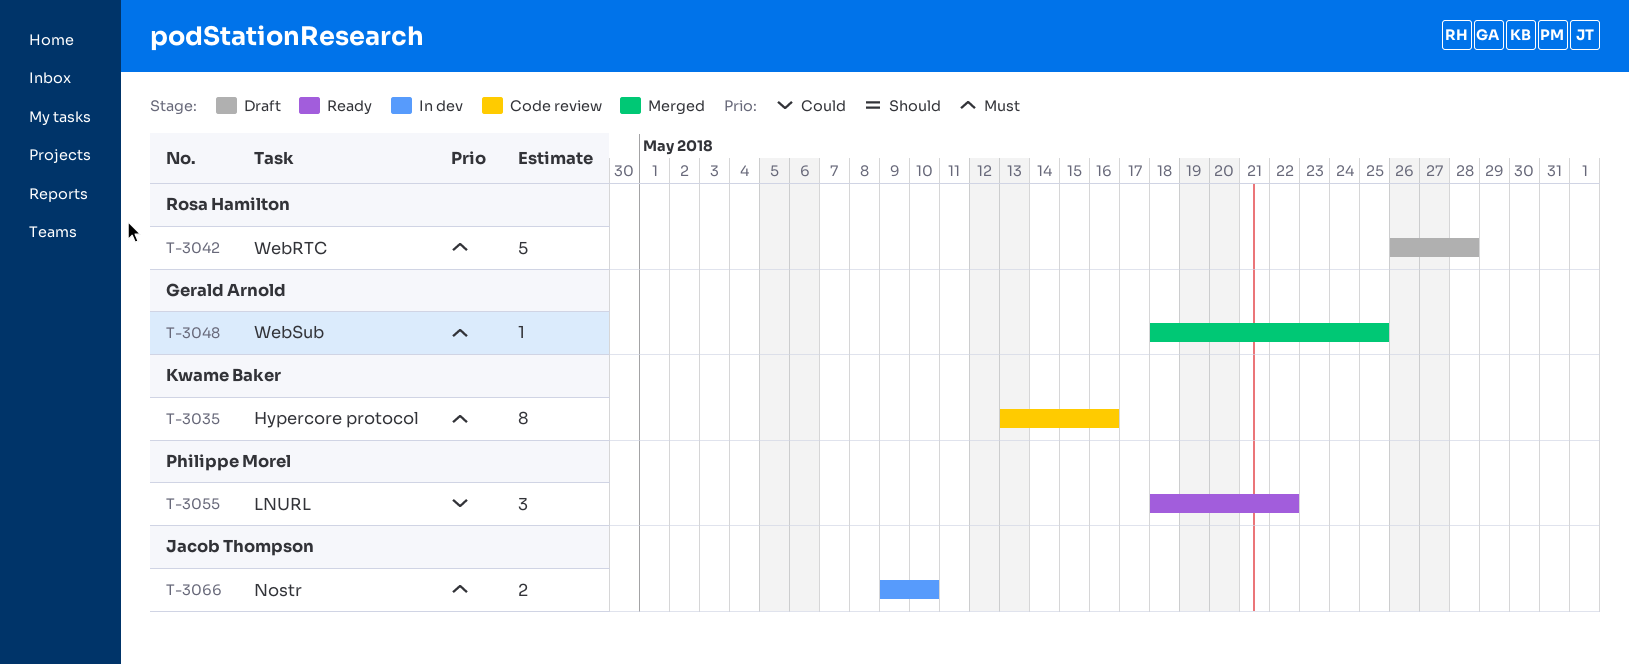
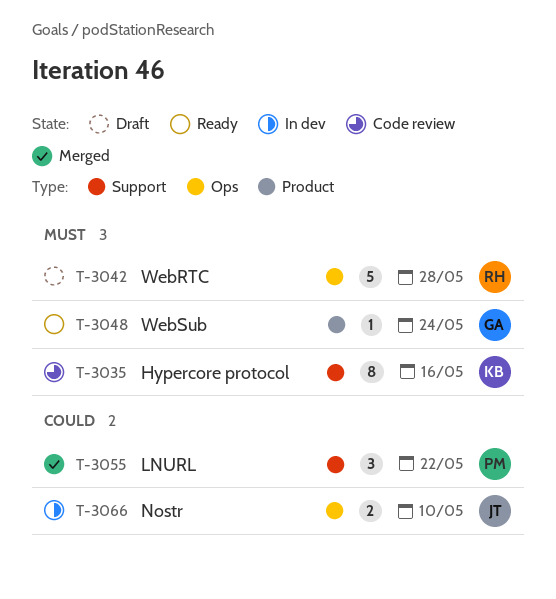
T-3048, status: Merged -> Ready
T-3048, due: May 25 -> May 24
T-3055, status: Ready -> Merged
T-3066, priority: Must -> Could

